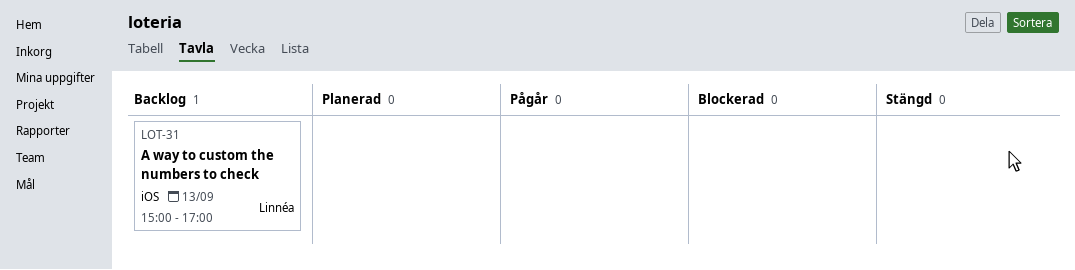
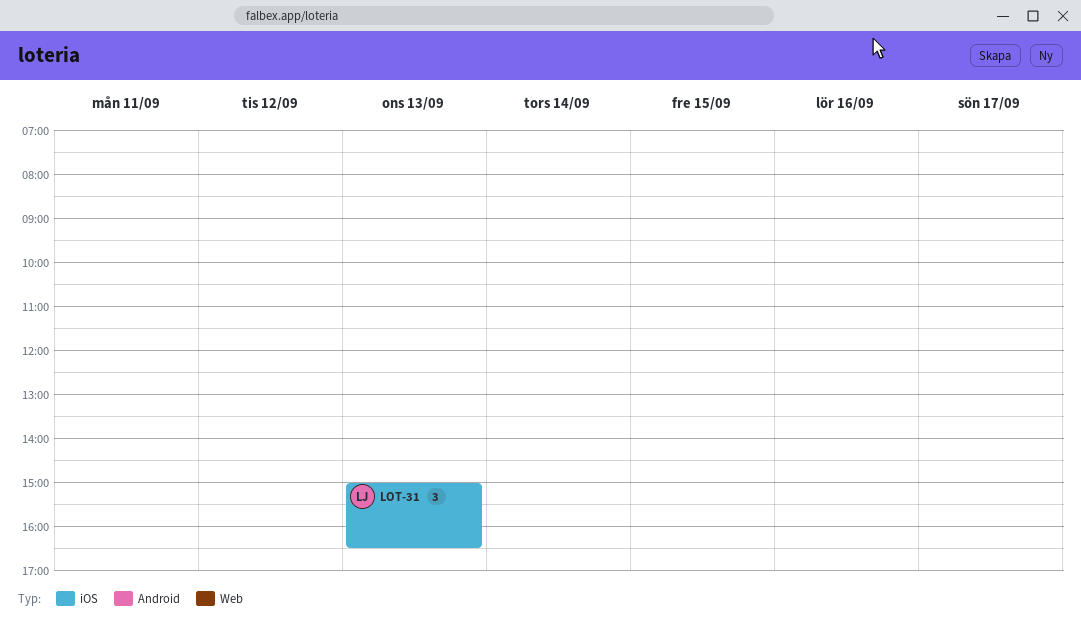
LOT-31, ends: 17:00 -> 16:30

